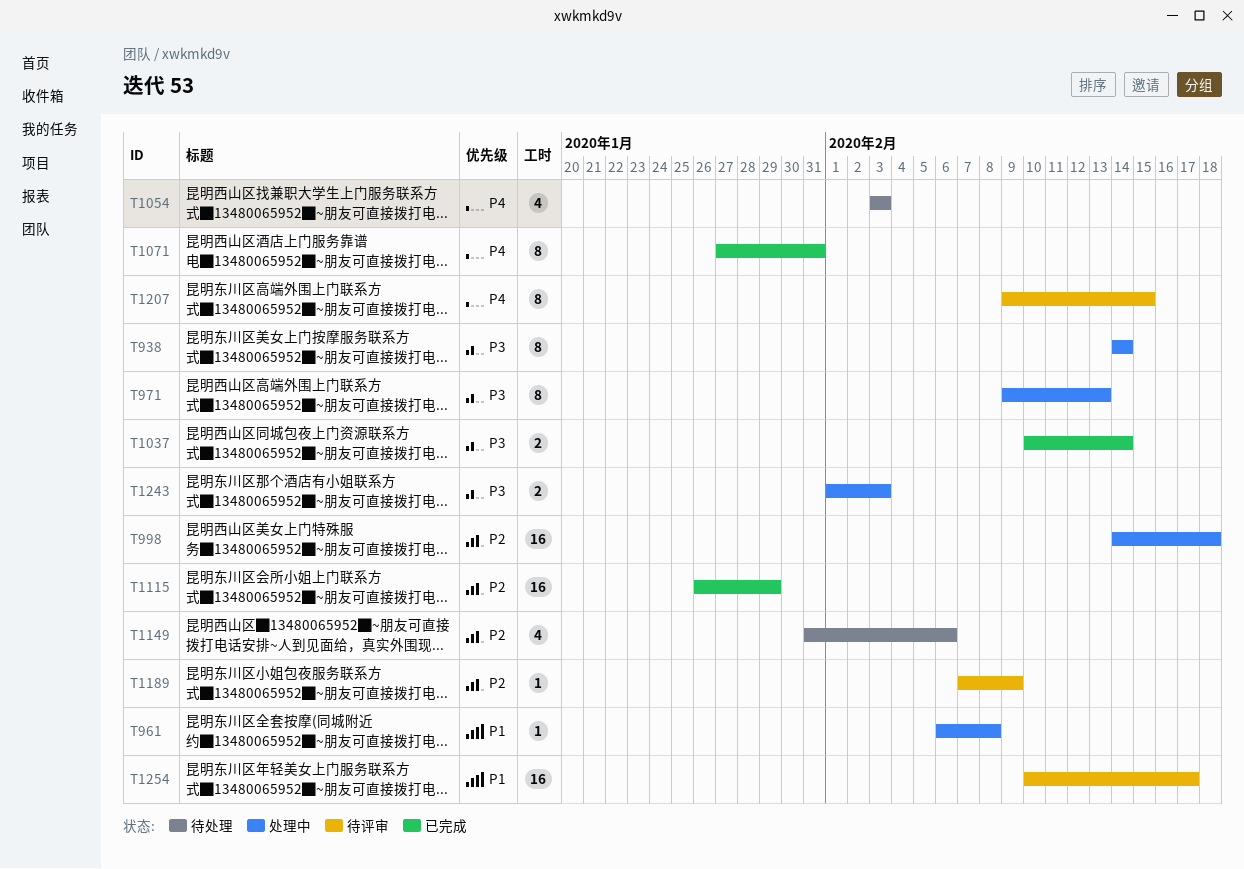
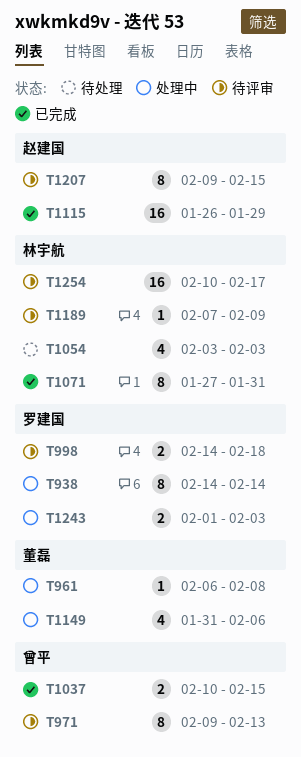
T971, status: 处理中 -> 待评审
T998, status: 处理中 -> 待评审
T998, estimate: 16 -> 2
T1037, due: Feb 14 -> Feb 15
T1149, status: 待处理 -> 处理中

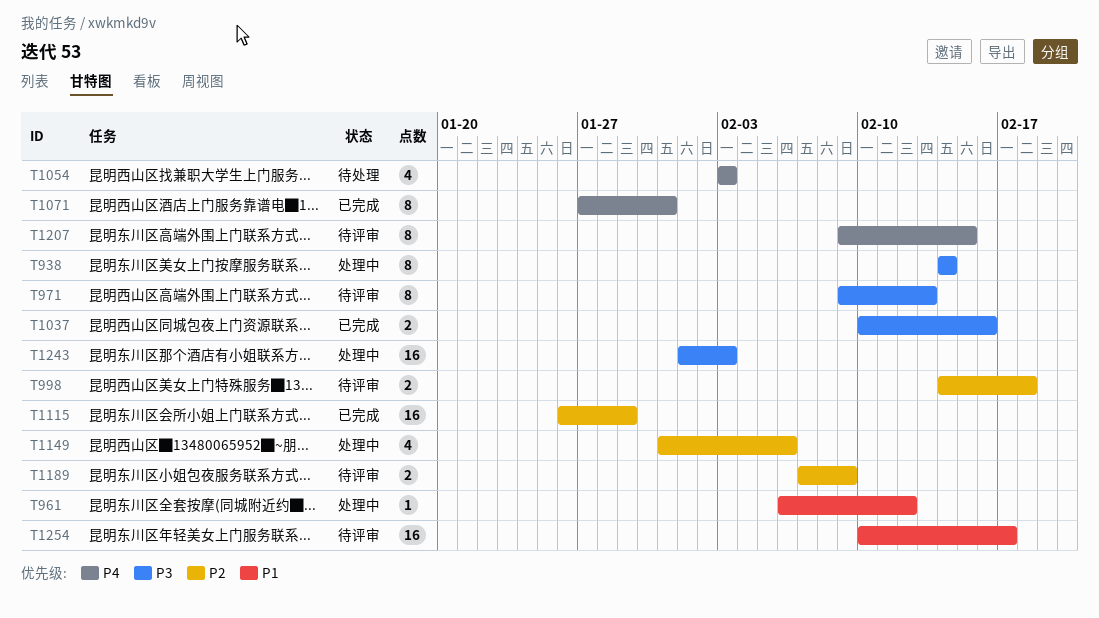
T961, due: Feb 8 -> Feb 12
T1037, due: Feb 15 -> Feb 16
T1189, estimate: 1 -> 2
T1243, estimate: 2 -> 16

